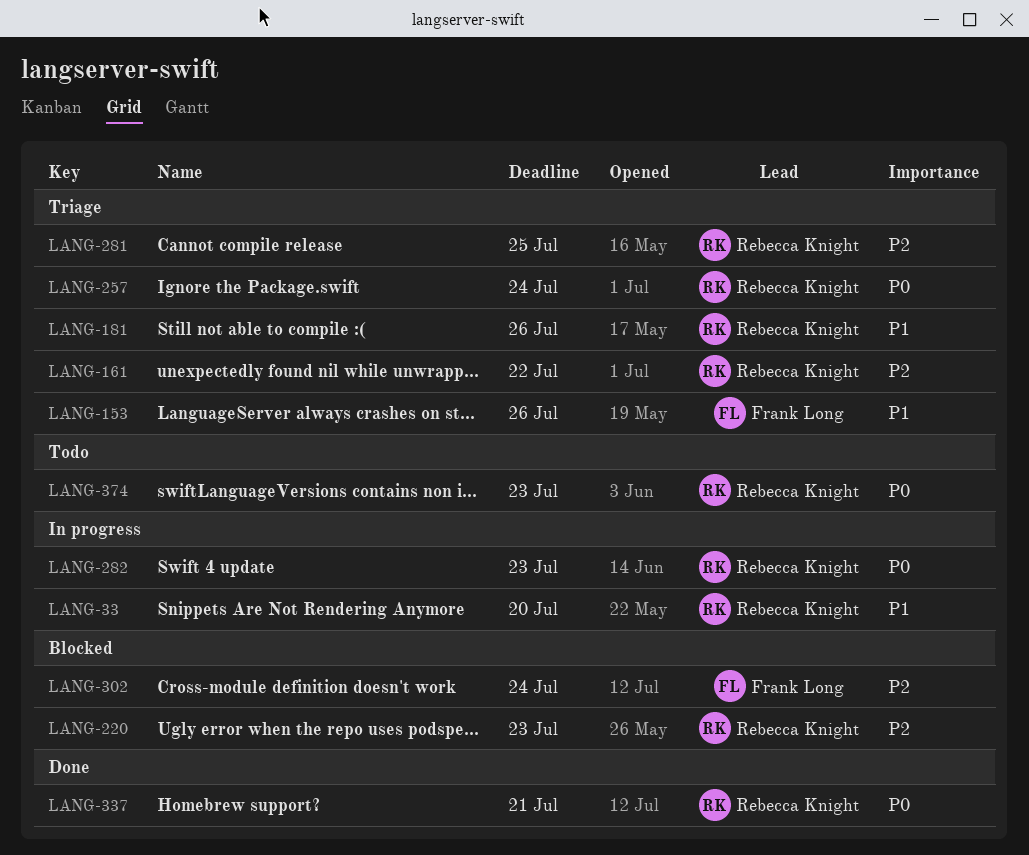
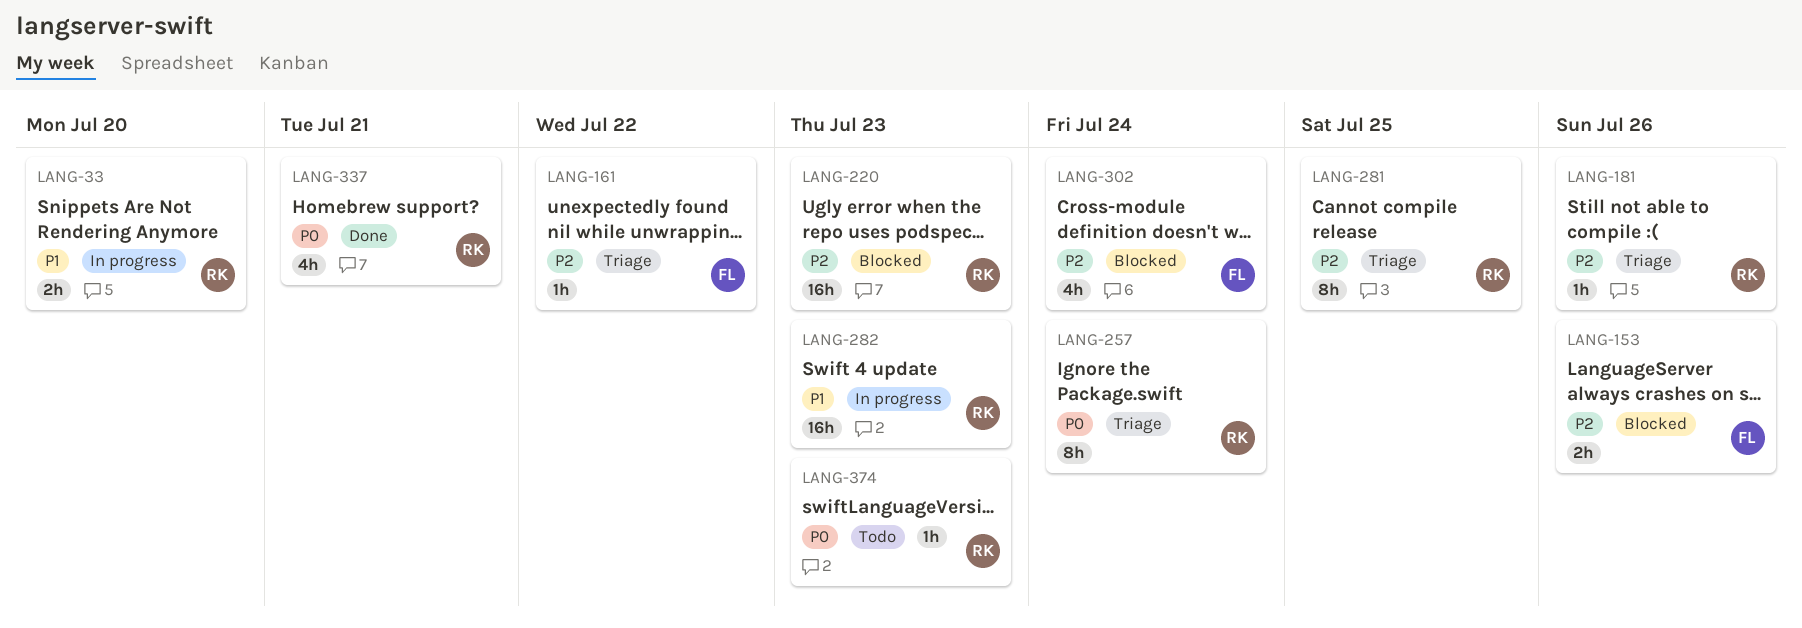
LANG-153, status: Triage -> Blocked
LANG-153, priority: P1 -> P2
LANG-161, owner: Rebecca Knight -> Frank Long
LANG-181, priority: P1 -> P2
LANG-282, priority: P0 -> P1

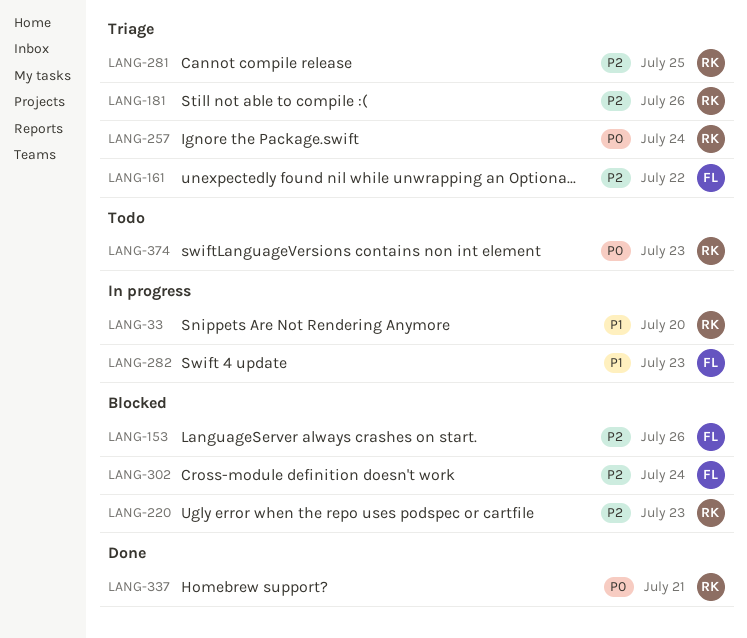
LANG-282, owner: RK -> FL

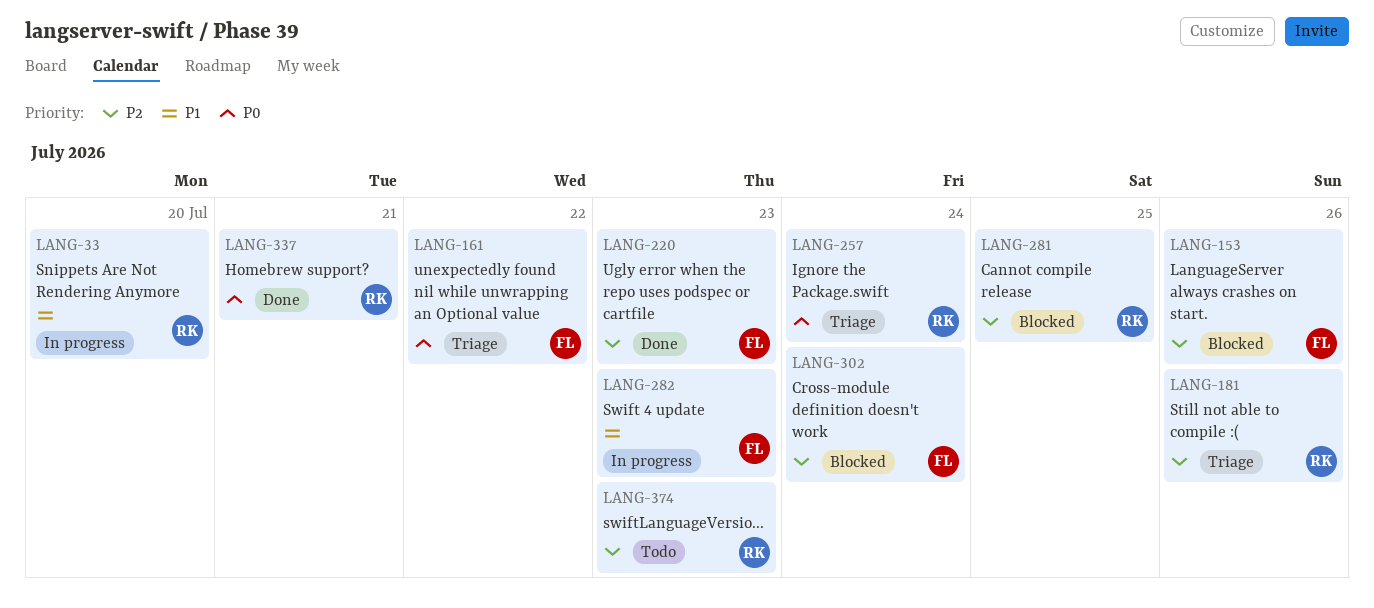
LANG-161, priority: P2 -> P0
LANG-220, status: Blocked -> Done
LANG-220, owner: RK -> FL
LANG-281, status: Triage -> Blocked
LANG-374, priority: P0 -> P2

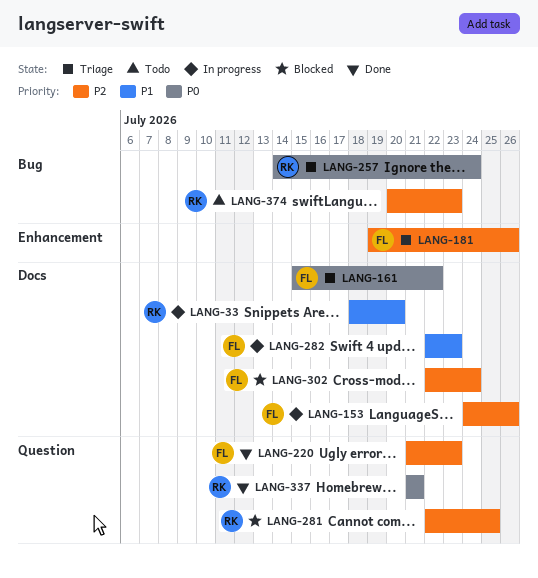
LANG-153, status: Blocked -> In progress
LANG-181, owner: RK -> FL

